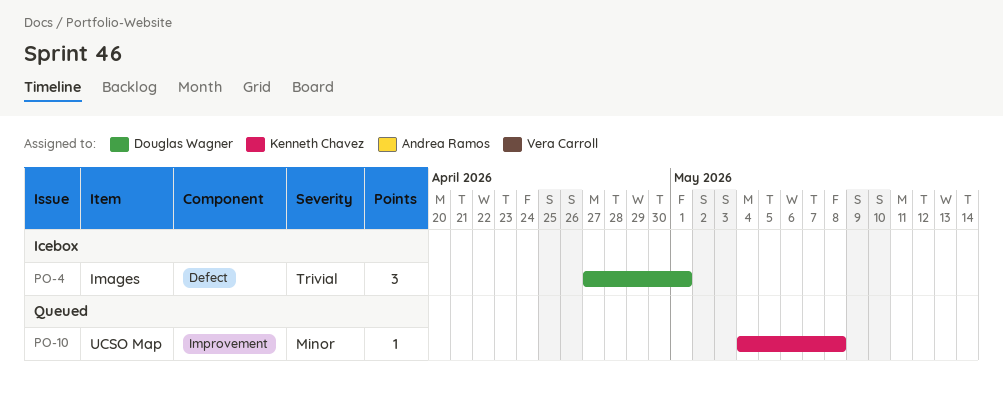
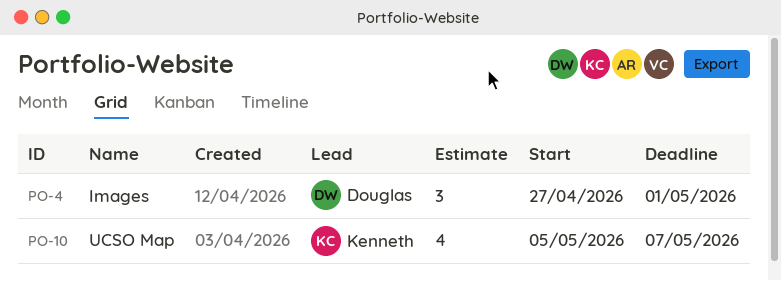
PO-10, estimate: 1 -> 4
PO-10, start: May 4 -> May 5
PO-10, due: May 8 -> May 7

